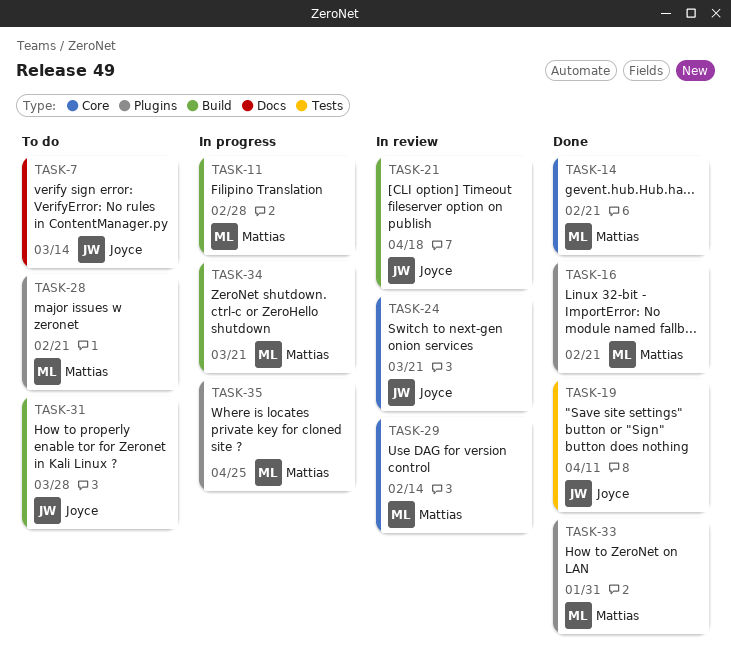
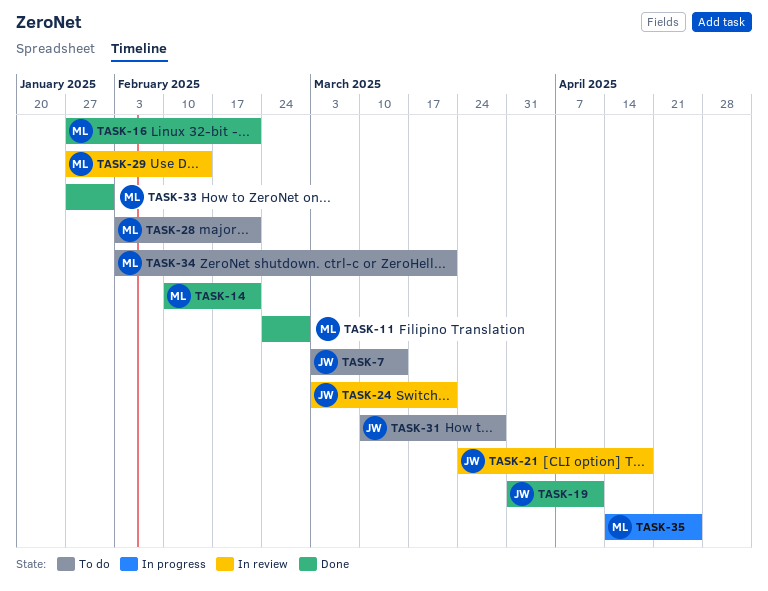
TASK-11, status: In progress -> Done
TASK-34, status: In progress -> To do

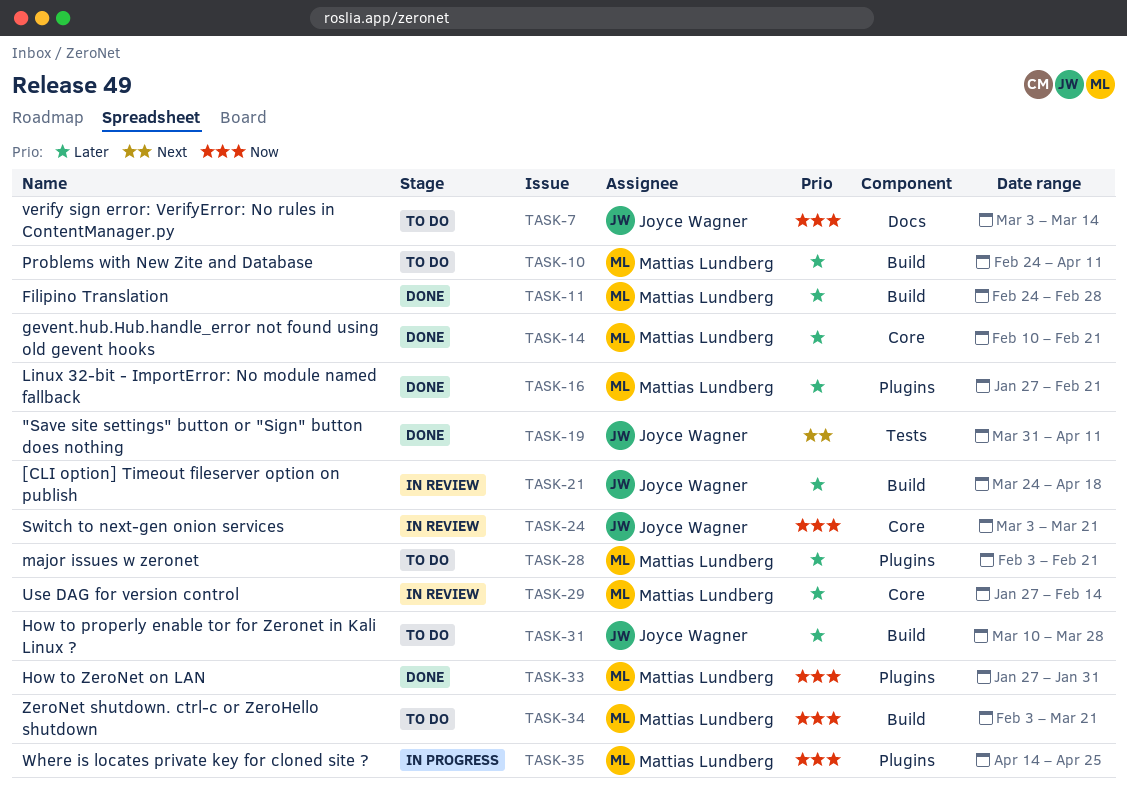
TASK-10: none -> present

